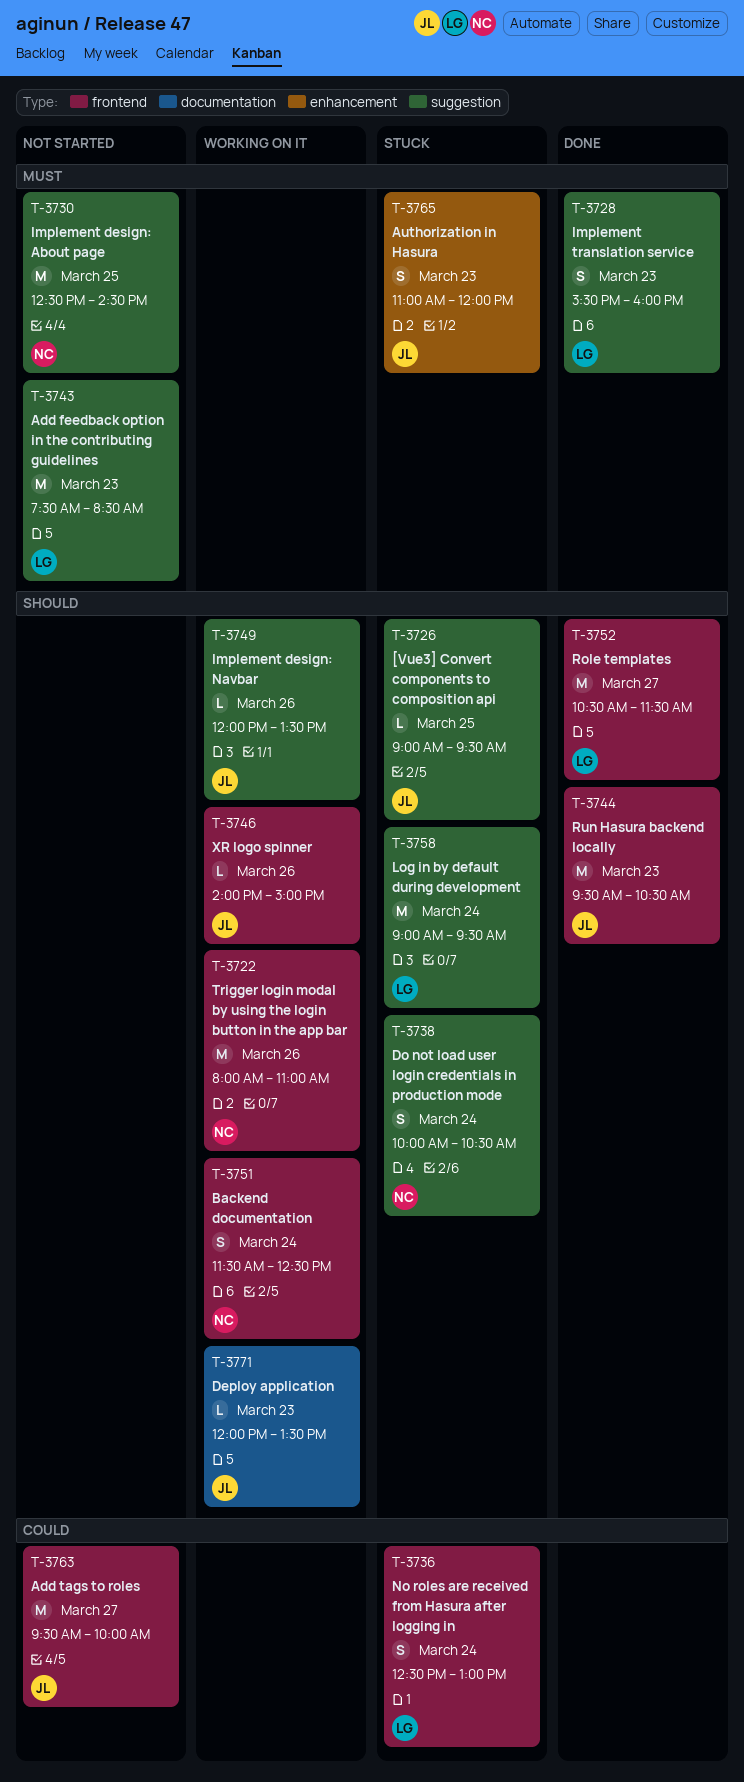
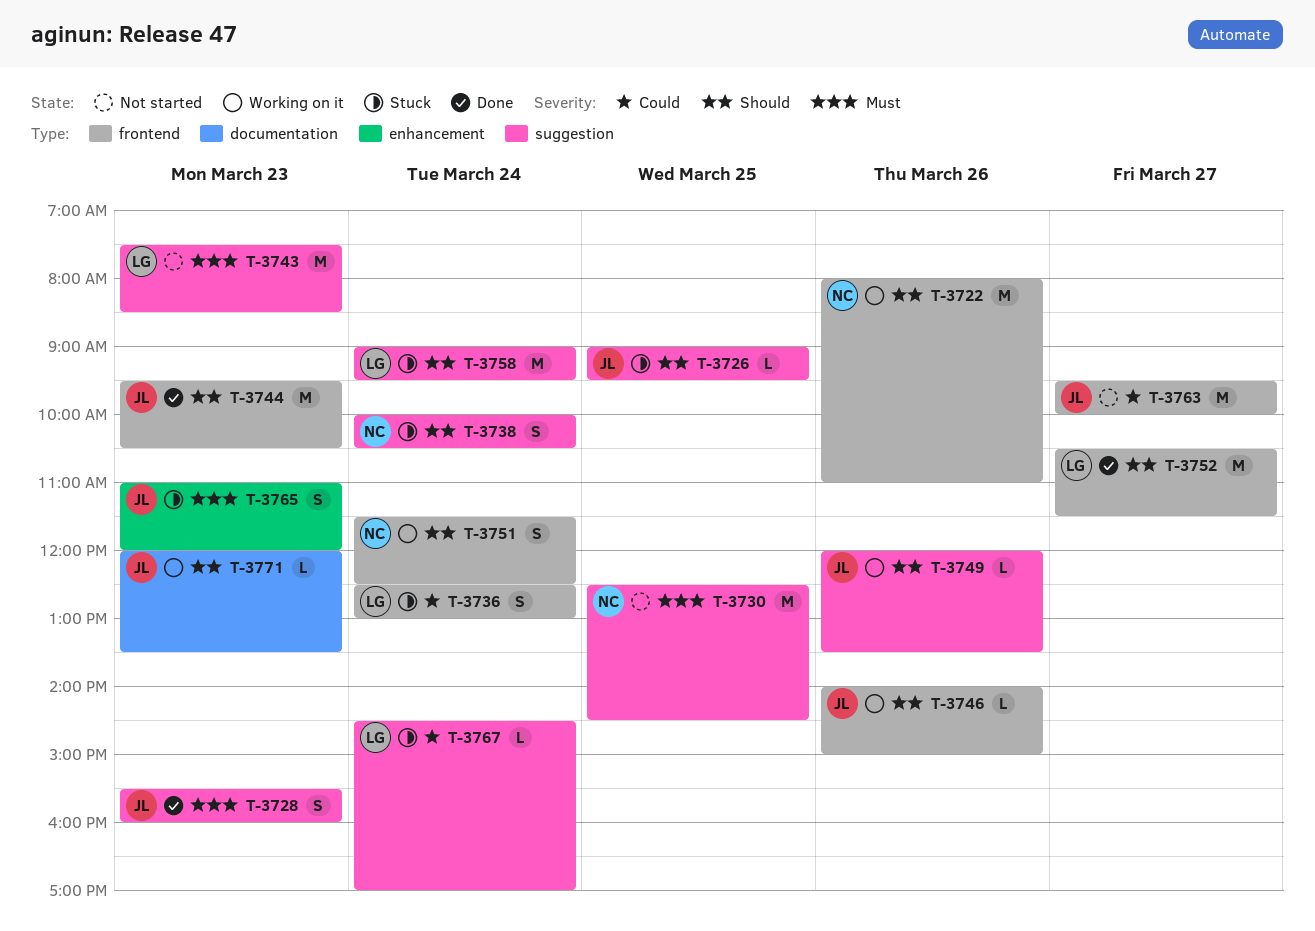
T-3728, owner: LG -> JL
T-3767: none -> present

